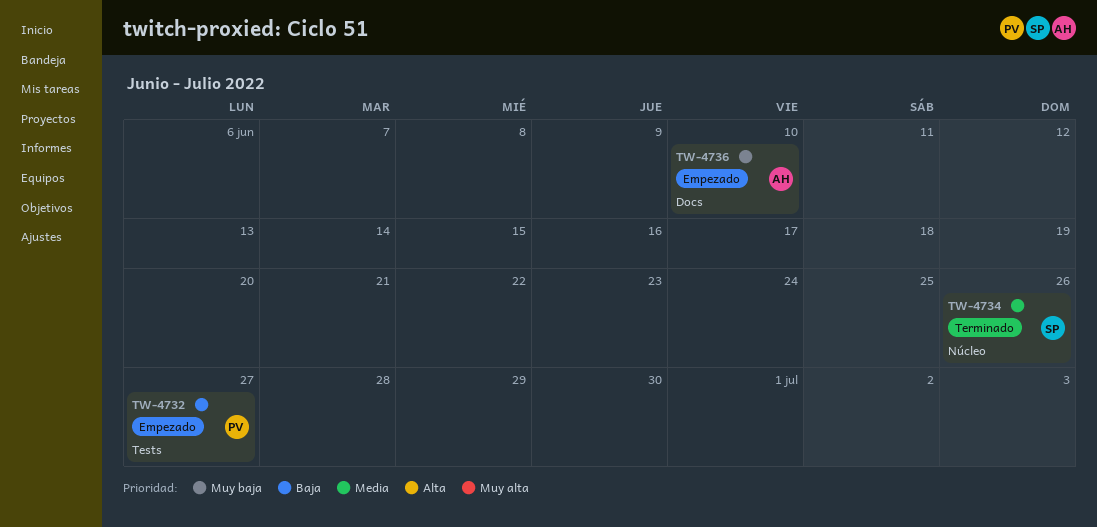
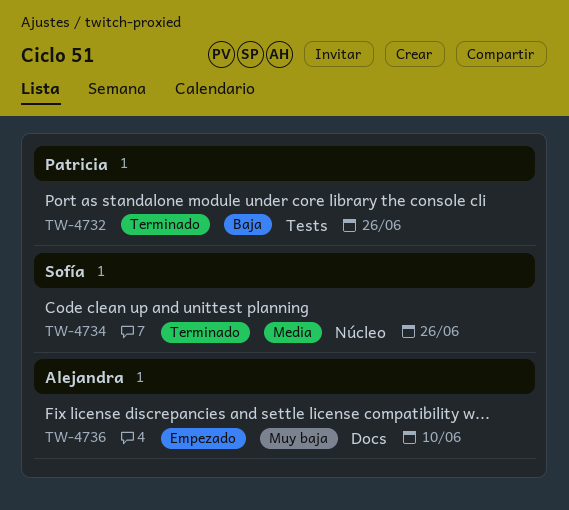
TW-4732, status: Empezado -> Terminado
TW-4732, due: Jun 27 -> Jun 26

